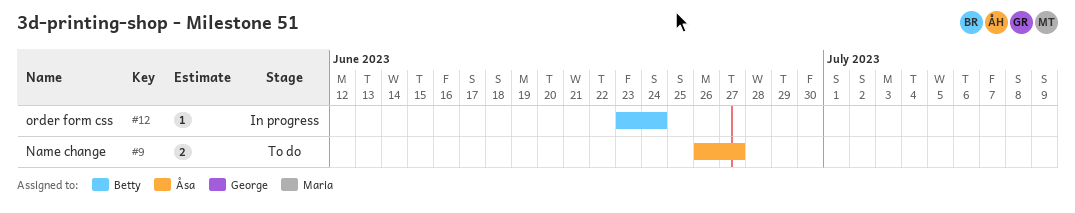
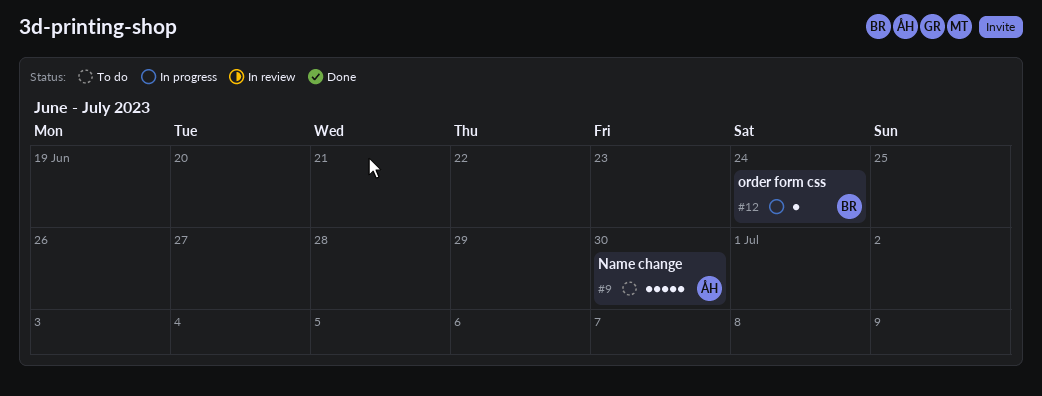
#9, estimate: 2 -> 5
#9, due: Jun 27 -> Jun 30

